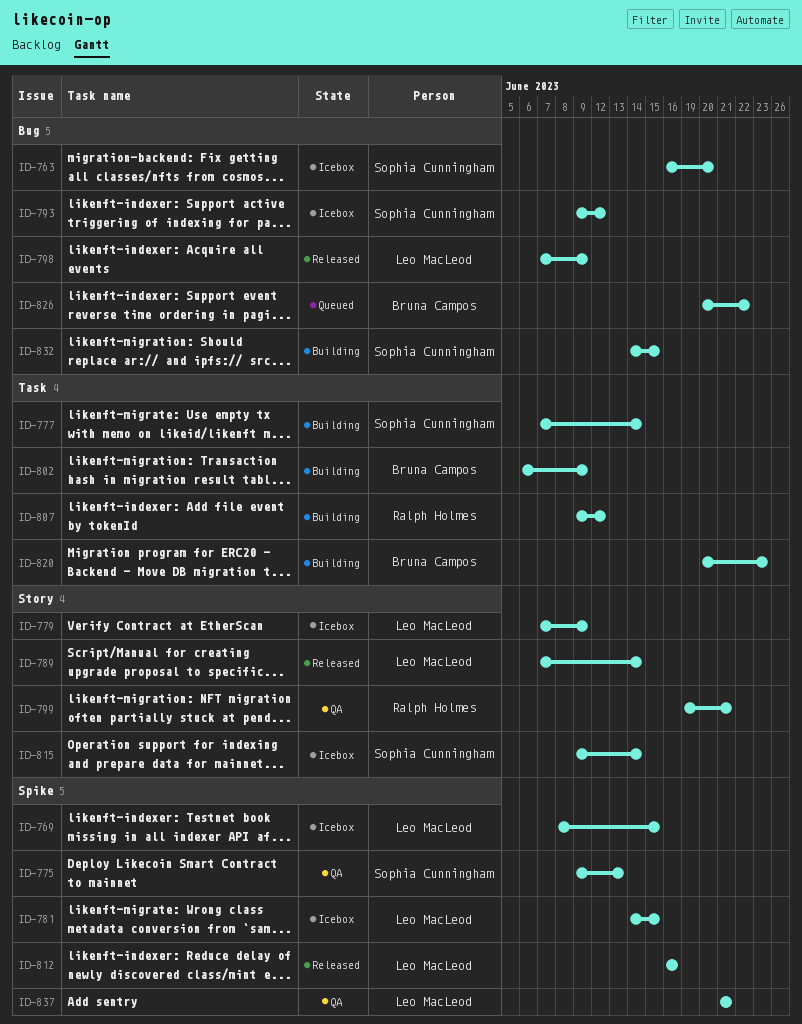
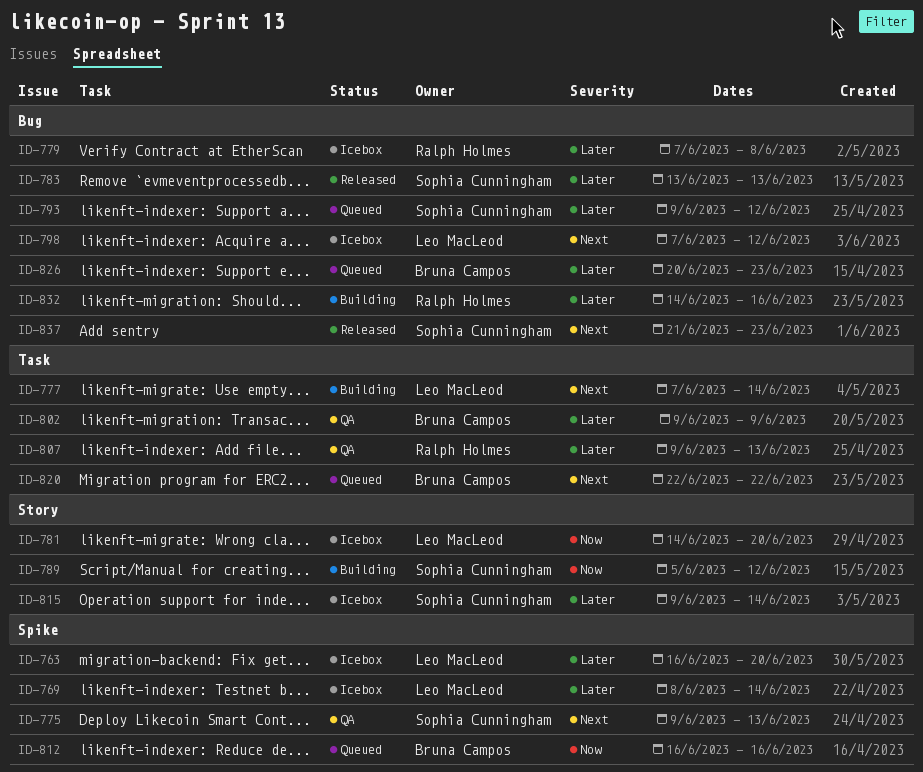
ID-763, owner: Sophia Cunningham -> Leo MacLeod
ID-763, label: Bug -> Spike
ID-769, due: Jun 15 -> Jun 14
ID-777, owner: Sophia Cunningham -> Leo MacLeod
ID-779, owner: Leo MacLeod -> Ralph Holmes
ID-779, label: Story -> Bug
ID-779, due: Jun 9 -> Jun 8
ID-781, label: Spike -> Story
ID-781, due: Jun 15 -> Jun 20
ID-783: none -> present
ID-789, status: Released -> Building
ID-789, owner: Leo MacLeod -> Sophia Cunningham
ID-789, start: Jun 7 -> Jun 5
ID-789, due: Jun 14 -> Jun 12
ID-793, status: Icebox -> Queued
ID-798, status: Released -> Icebox
ID-798, due: Jun 9 -> Jun 12
ID-799: present -> none
ID-802, status: Building -> QA
ID-802, start: Jun 6 -> Jun 9
ID-807, status: Building -> QA
ID-807, due: Jun 12 -> Jun 13
ID-812, status: Released -> Queued
ID-812, owner: Leo MacLeod -> Bruna Campos
ID-820, status: Building -> Queued
ID-820, start: Jun 20 -> Jun 22
ID-820, due: Jun 23 -> Jun 22
ID-826, due: Jun 22 -> Jun 23
ID-832, owner: Sophia Cunningham -> Ralph Holmes
ID-832, due: Jun 15 -> Jun 16
ID-837, status: QA -> Released
ID-837, owner: Leo MacLeod -> Sophia Cunningham
ID-837, label: Spike -> Bug
ID-837, due: Jun 21 -> Jun 23

